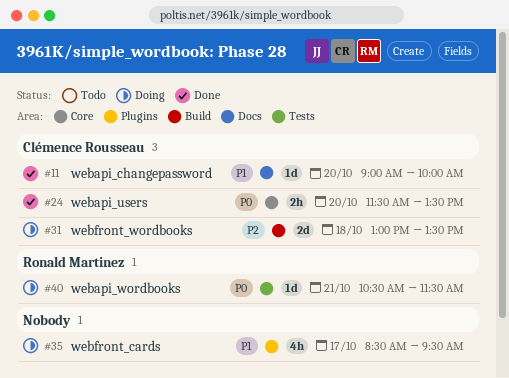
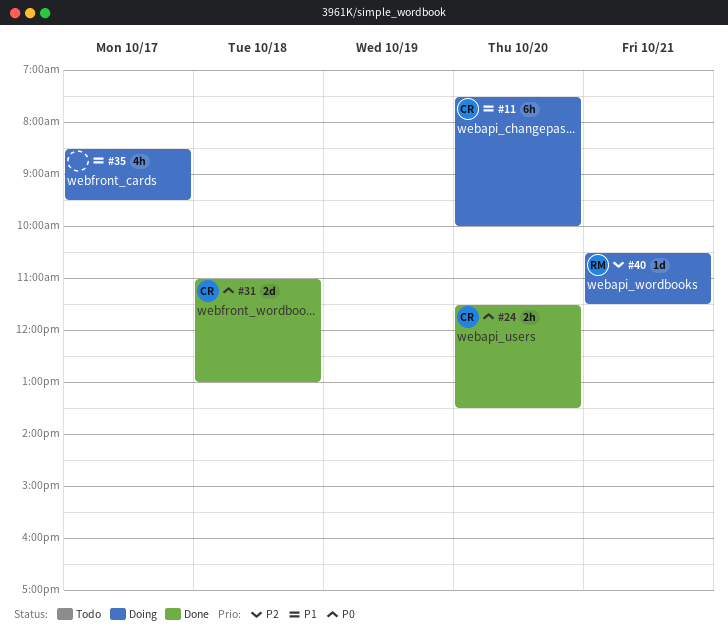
#11, status: Done -> Doing
#11, estimate: 1d -> 6h
#11, begins: 09:00 -> 07:30
#31, status: Doing -> Done
#31, priority: P2 -> P0
#31, begins: 13:00 -> 11:00
#31, ends: 13:30 -> 13:00
#40, priority: P0 -> P2

